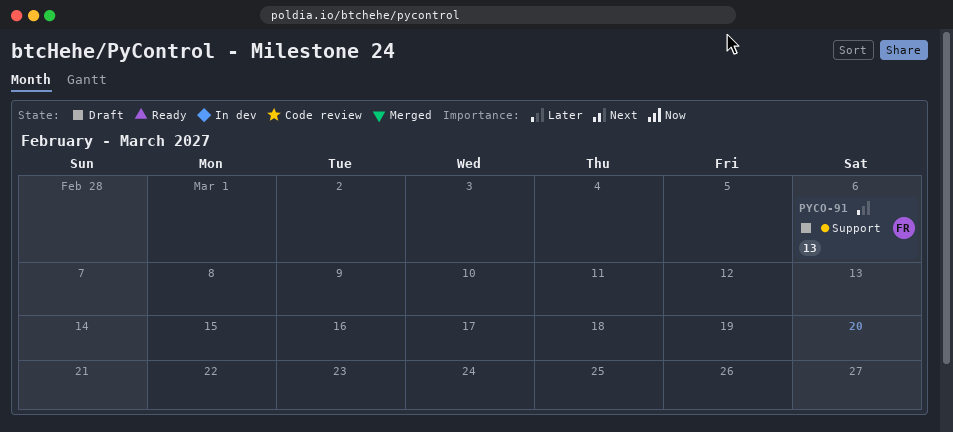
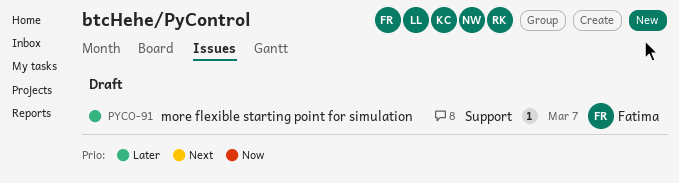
PYCO-91, estimate: 13 -> 1
PYCO-91, due: Mar 6 -> Mar 7

